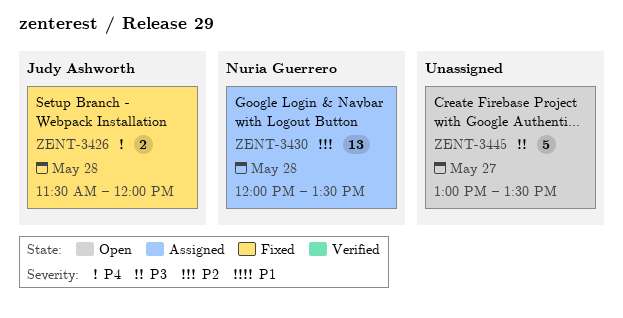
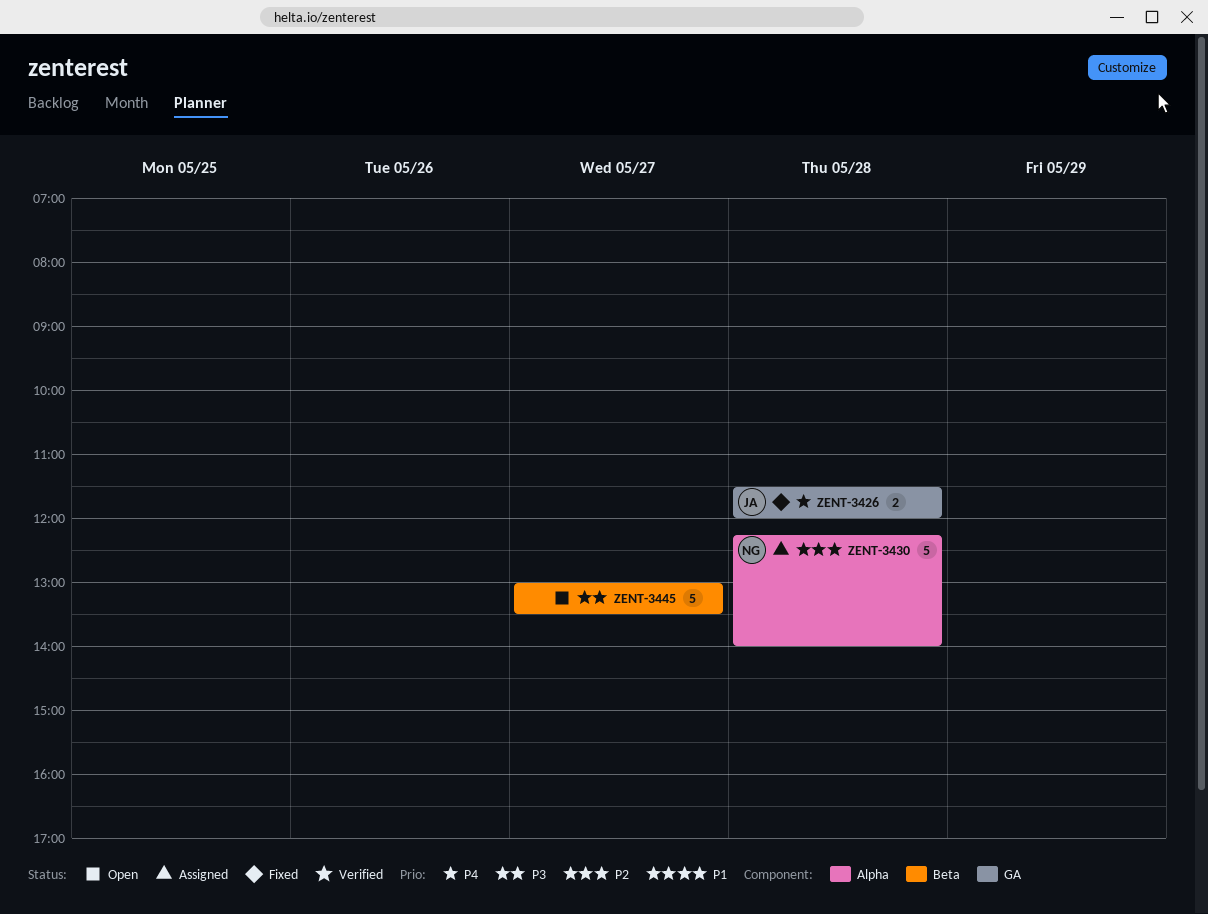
ZENT-3430, estimate: 13 -> 5
ZENT-3430, begins: 12:00 -> 12:15
ZENT-3430, ends: 13:30 -> 14:00

